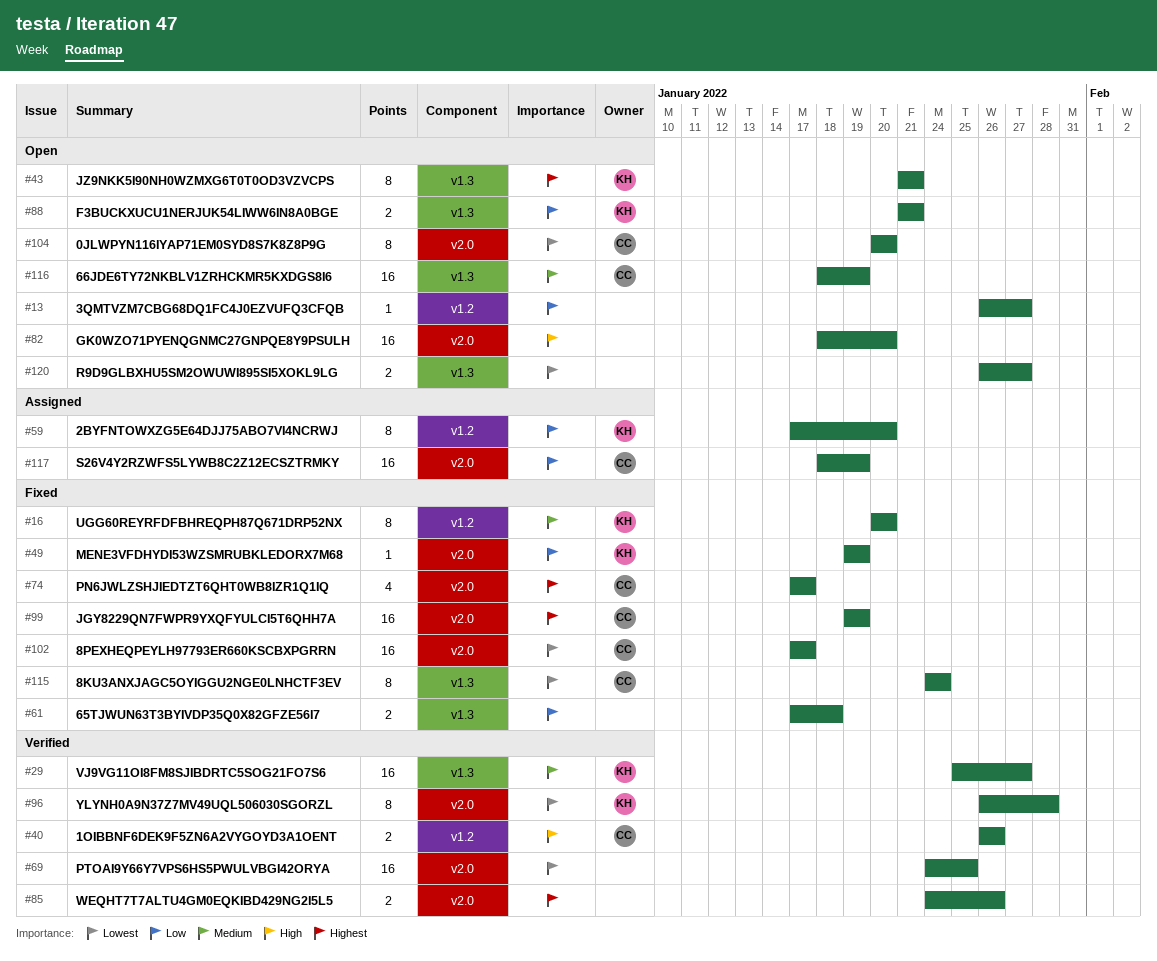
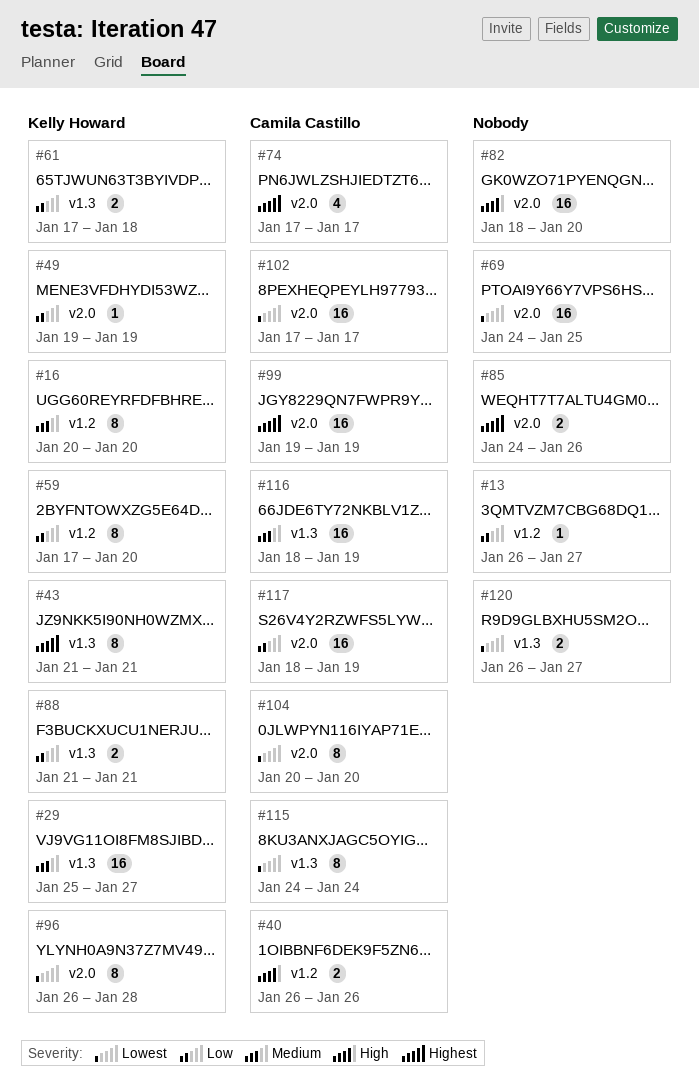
#61, owner: none -> Kelly Howard

